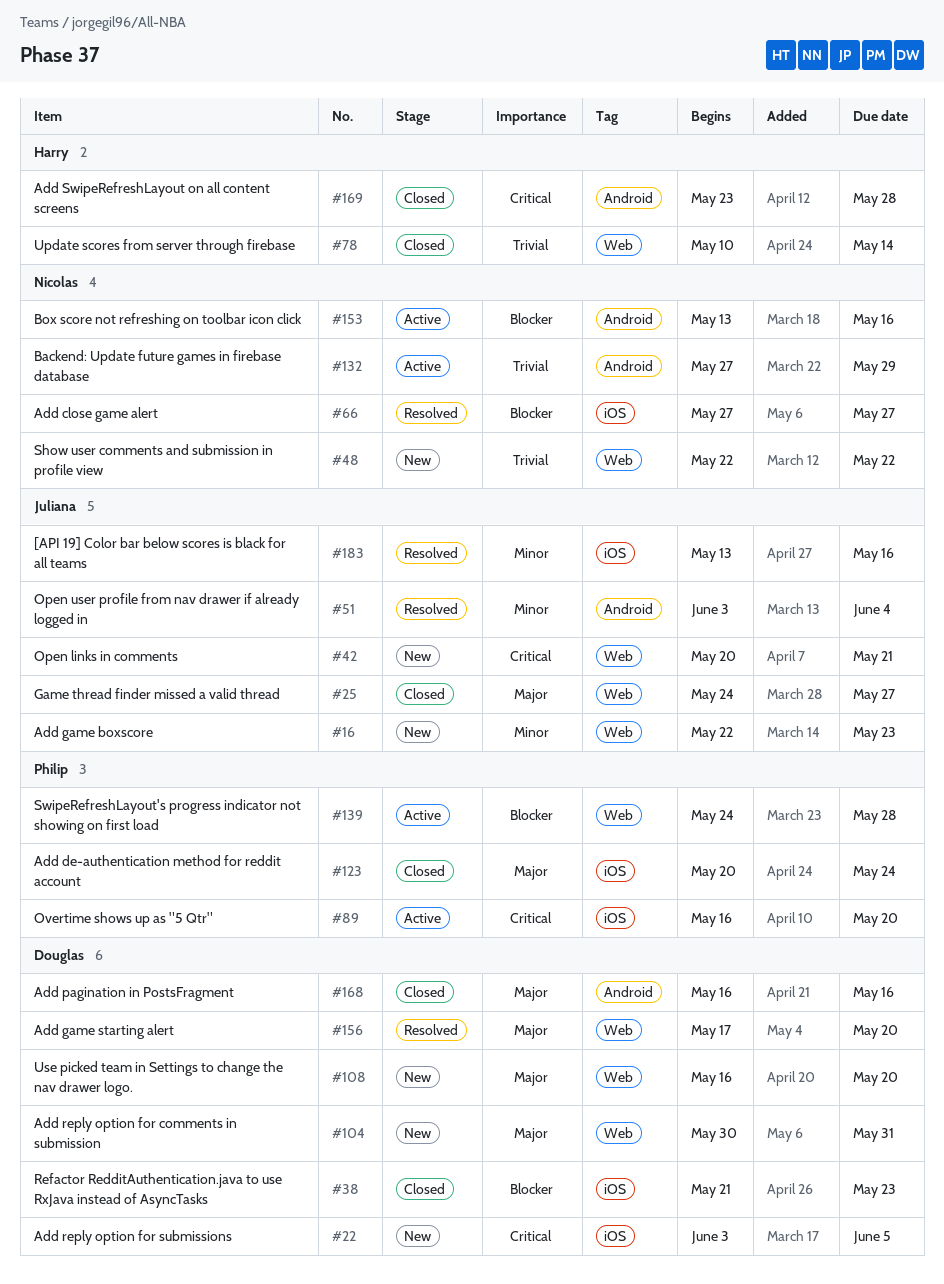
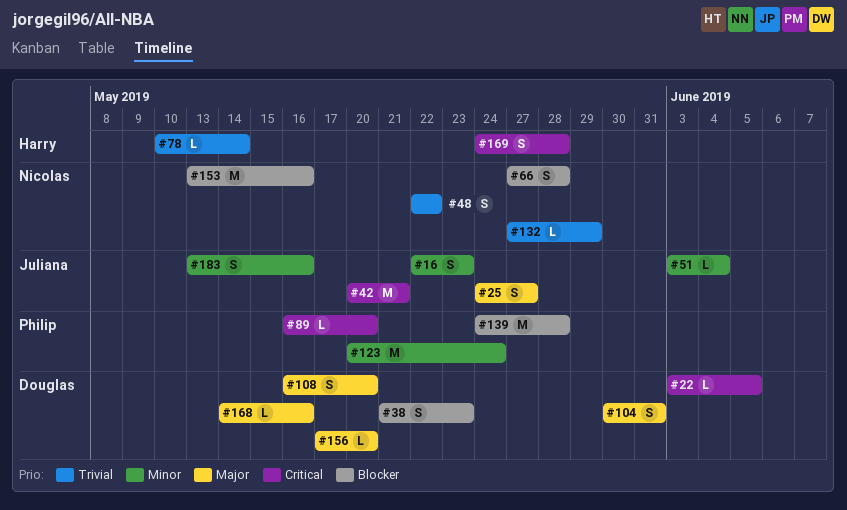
#66, due: May 27 -> May 28
#123, priority: Major -> Minor
#168, start: May 16 -> May 14
#169, start: May 23 -> May 24

